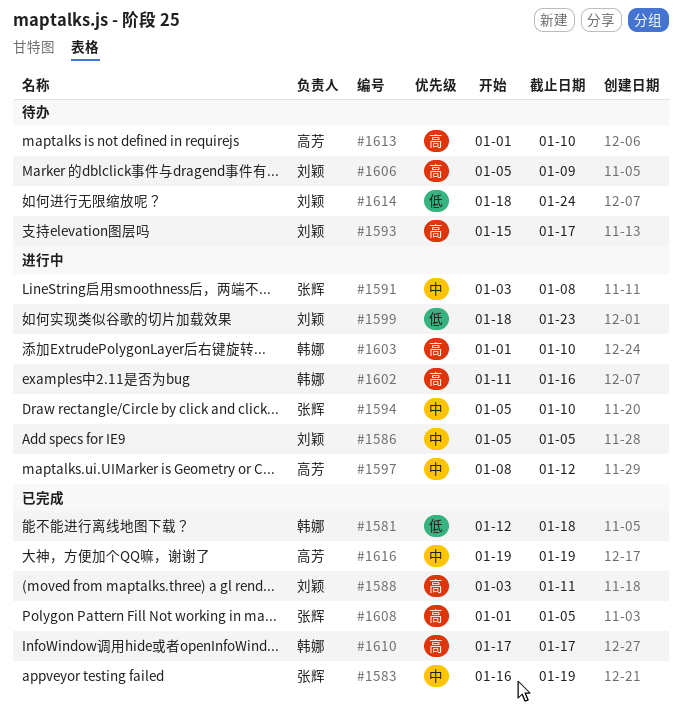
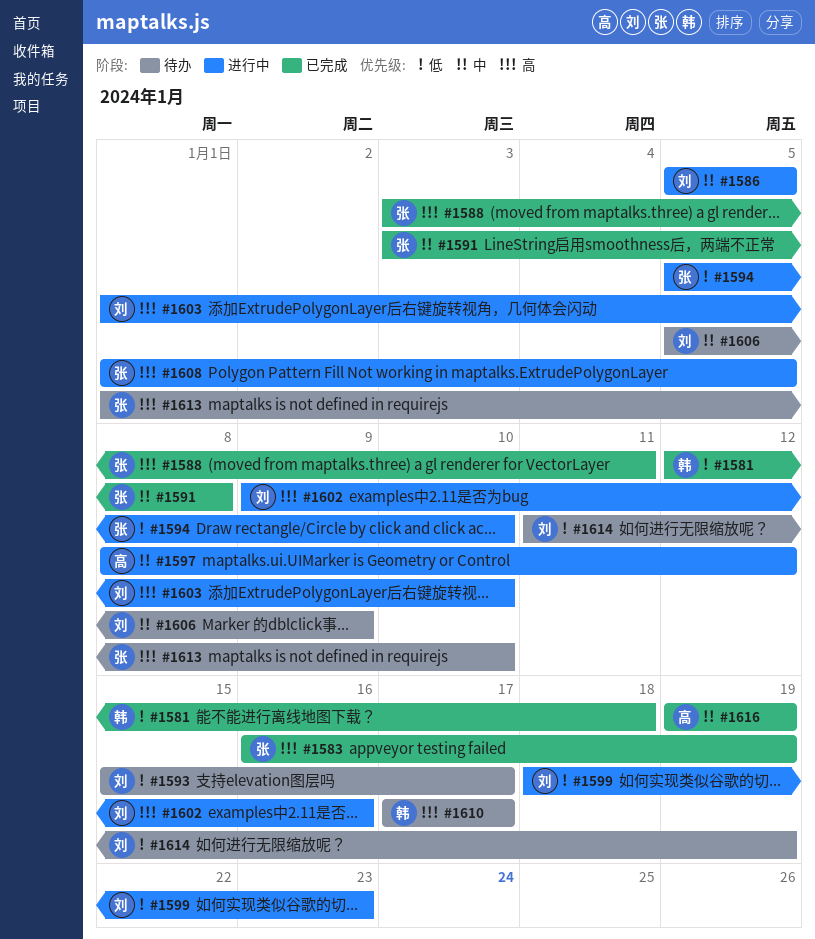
#1583, priority: 中 -> 高
#1588, owner: 刘颖 -> 张辉
#1591, status: 进行中 -> 已完成
#1593, priority: 高 -> 低
#1594, priority: 中 -> 低
#1602, owner: 韩娜 -> 刘颖
#1602, start: Jan 11 -> Jan 9
#1603, owner: 韩娜 -> 刘颖
#1606, priority: 高 -> 中
#1608, status: 已完成 -> 进行中
#1610, status: 已完成 -> 待办
#1613, owner: 高芳 -> 张辉
#1614, start: Jan 18 -> Jan 11
#1614, due: Jan 24 -> Jan 19

